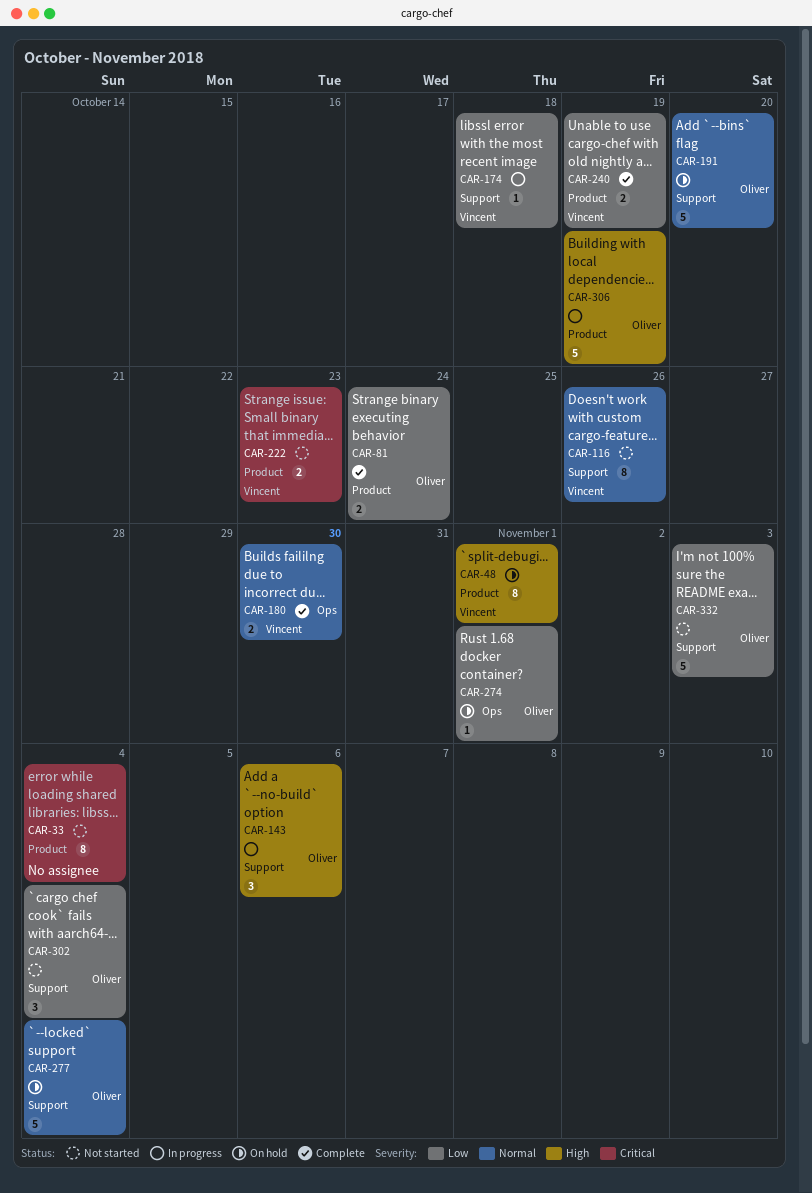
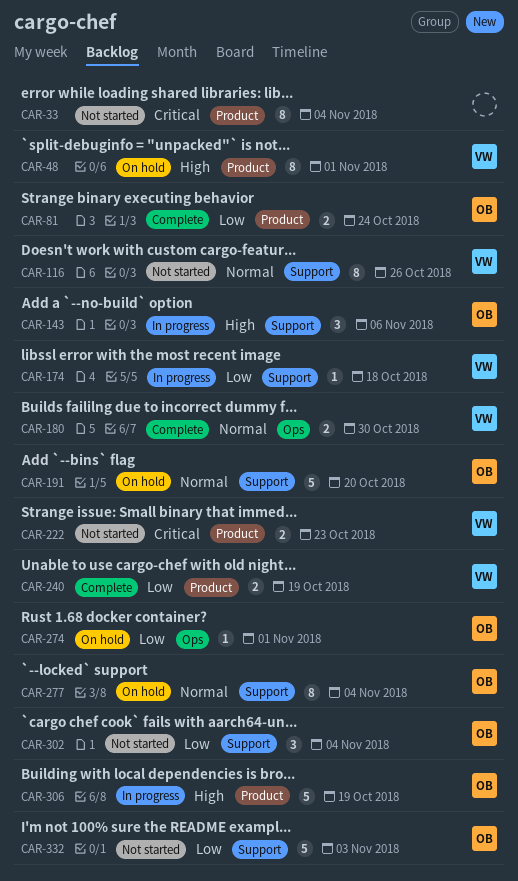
CAR-277, estimate: 5 -> 8

